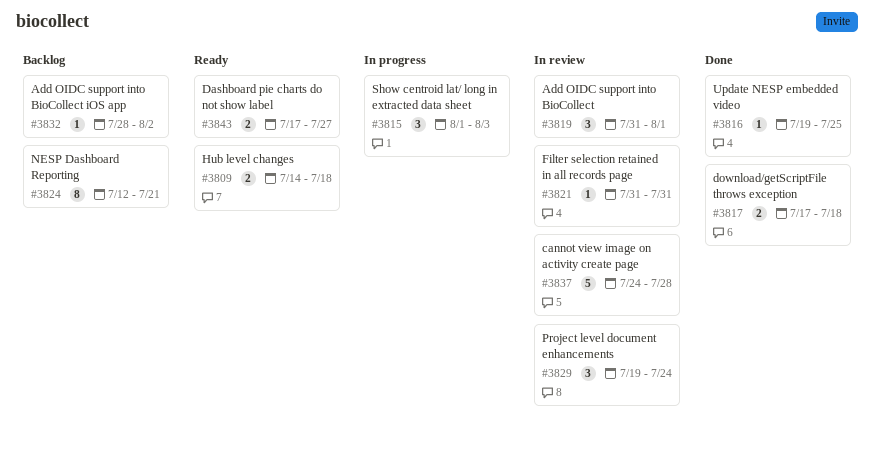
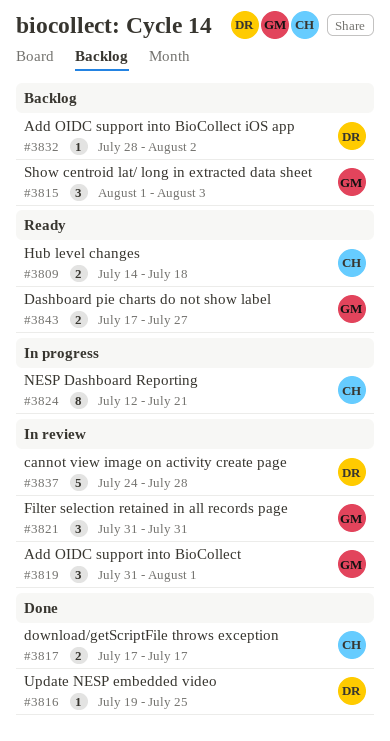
#3815, status: In progress -> Backlog
#3817, due: Jul 18 -> Jul 17
#3821, estimate: 1 -> 3
#3824, status: Backlog -> In progress
#3829: present -> none

